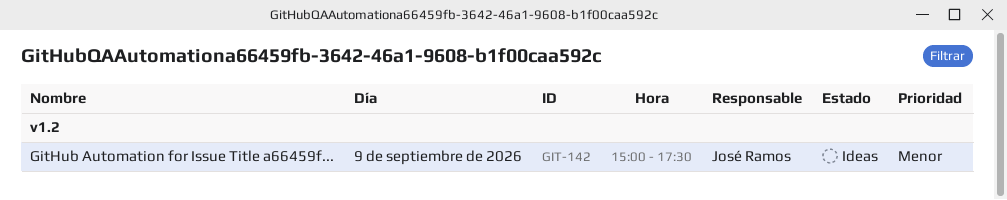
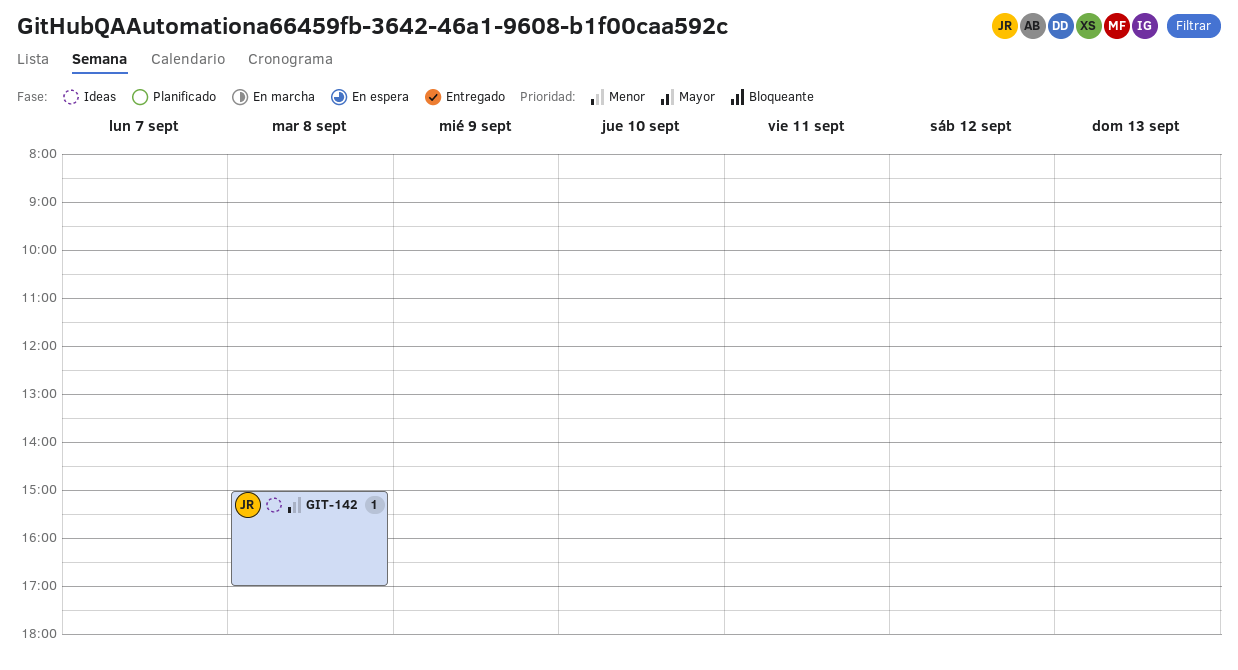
GIT-142, day: Sep 9 -> Sep 8
GIT-142, ends: 17:30 -> 17:00

